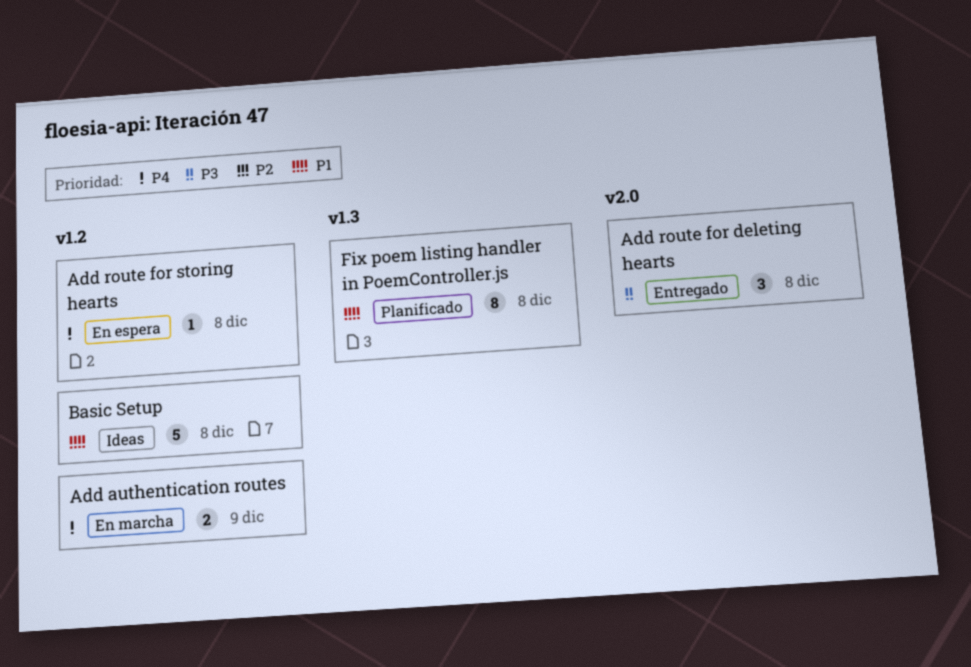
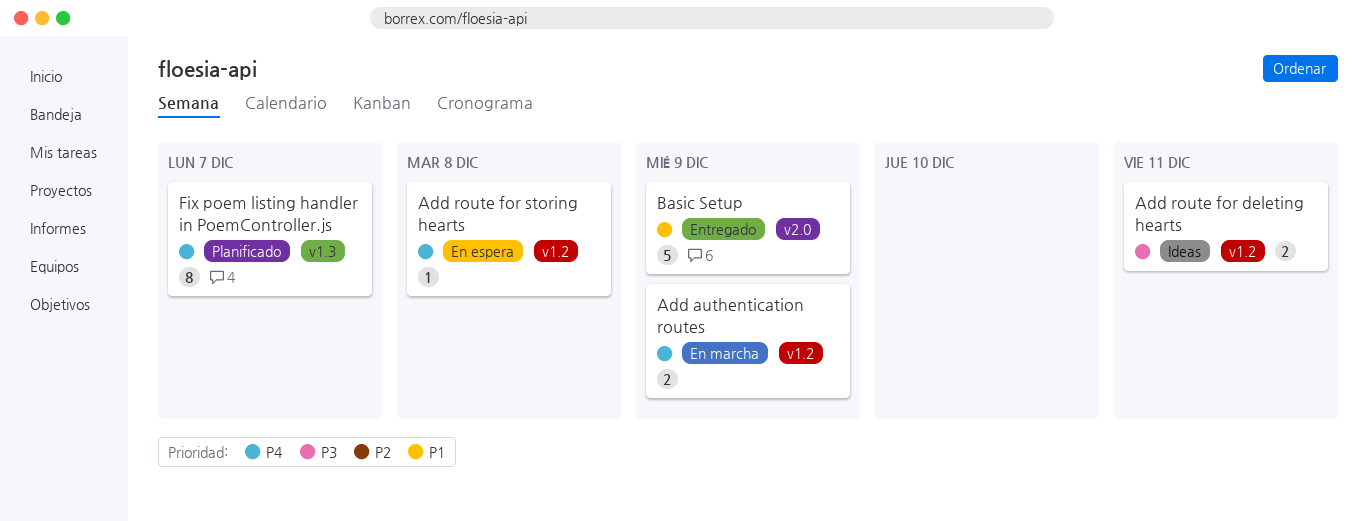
Add route for deleting hearts, status: Entregado -> Ideas
Add route for deleting hearts, label: v2.0 -> v1.2
Add route for deleting hearts, estimate: 3 -> 2
Add route for deleting hearts, due: Dec 8 -> Dec 11
Basic Setup, status: Ideas -> Entregado
Basic Setup, label: v1.2 -> v2.0
Basic Setup, due: Dec 8 -> Dec 9
Fix poem listing handler in PoemController.js, priority: P1 -> P4
Fix poem listing handler in PoemController.js, due: Dec 8 -> Dec 7

